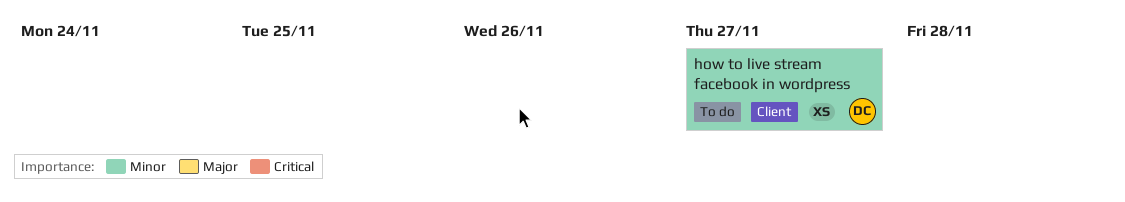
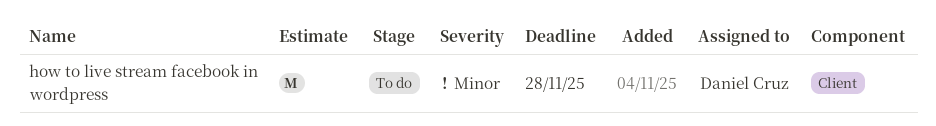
how to live stream facebook in wordpress, estimate: XS -> M
how to live stream facebook in wordpress, due: Nov 27 -> Nov 28

